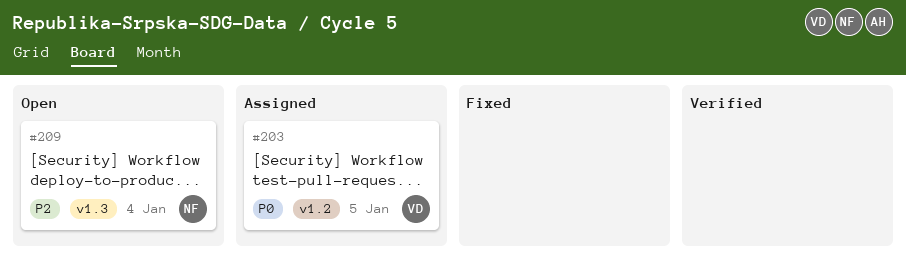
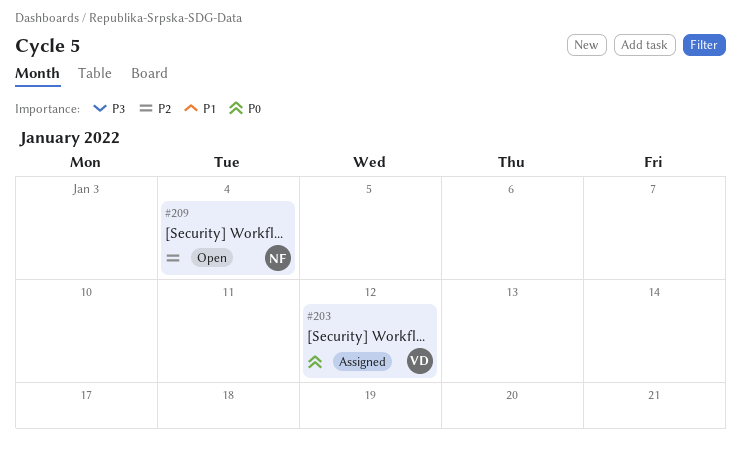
#203, due: Jan 5 -> Jan 12

